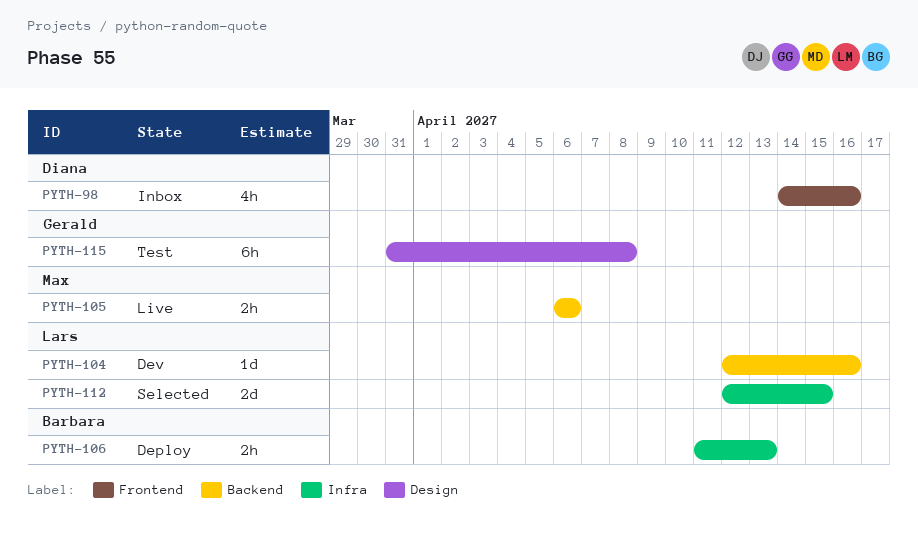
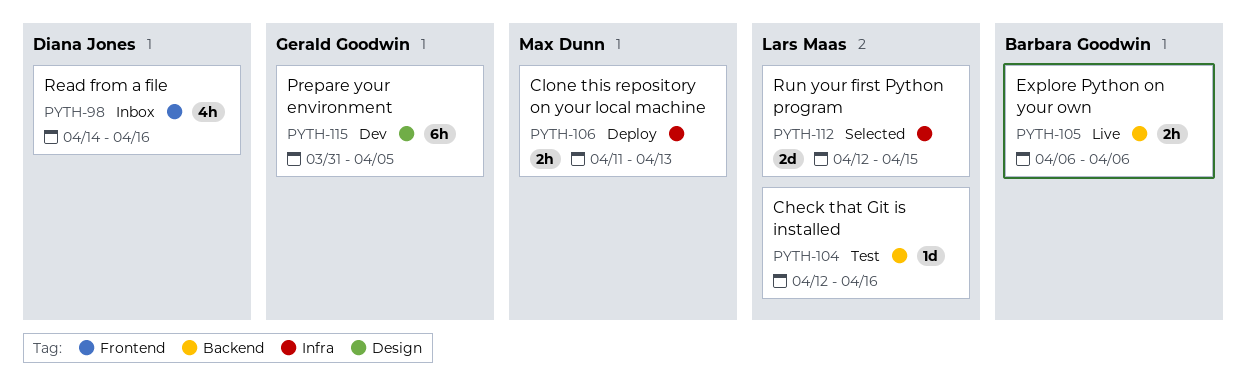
PYTH-104, status: Dev -> Test
PYTH-105, owner: Max Dunn -> Barbara Goodwin
PYTH-106, owner: Barbara Goodwin -> Max Dunn
PYTH-115, status: Test -> Dev
PYTH-115, due: Apr 8 -> Apr 5

